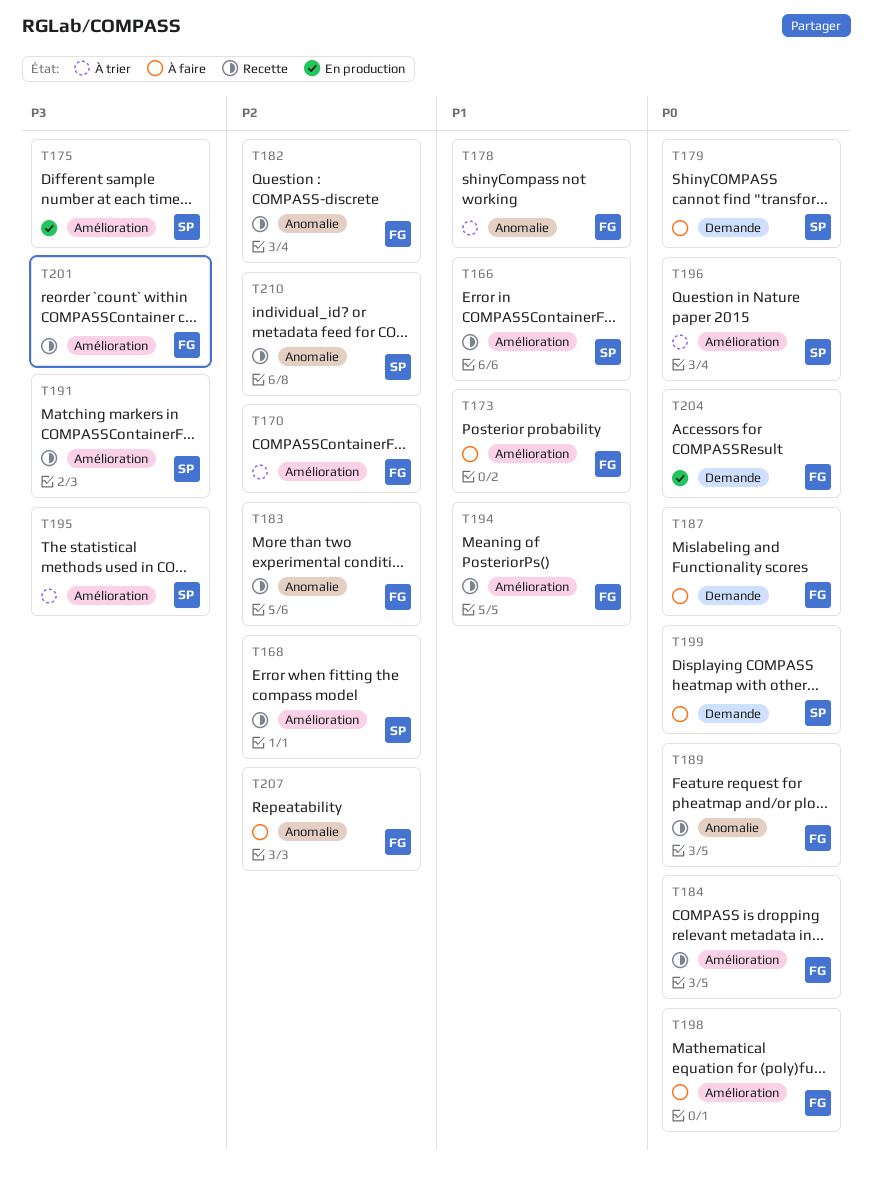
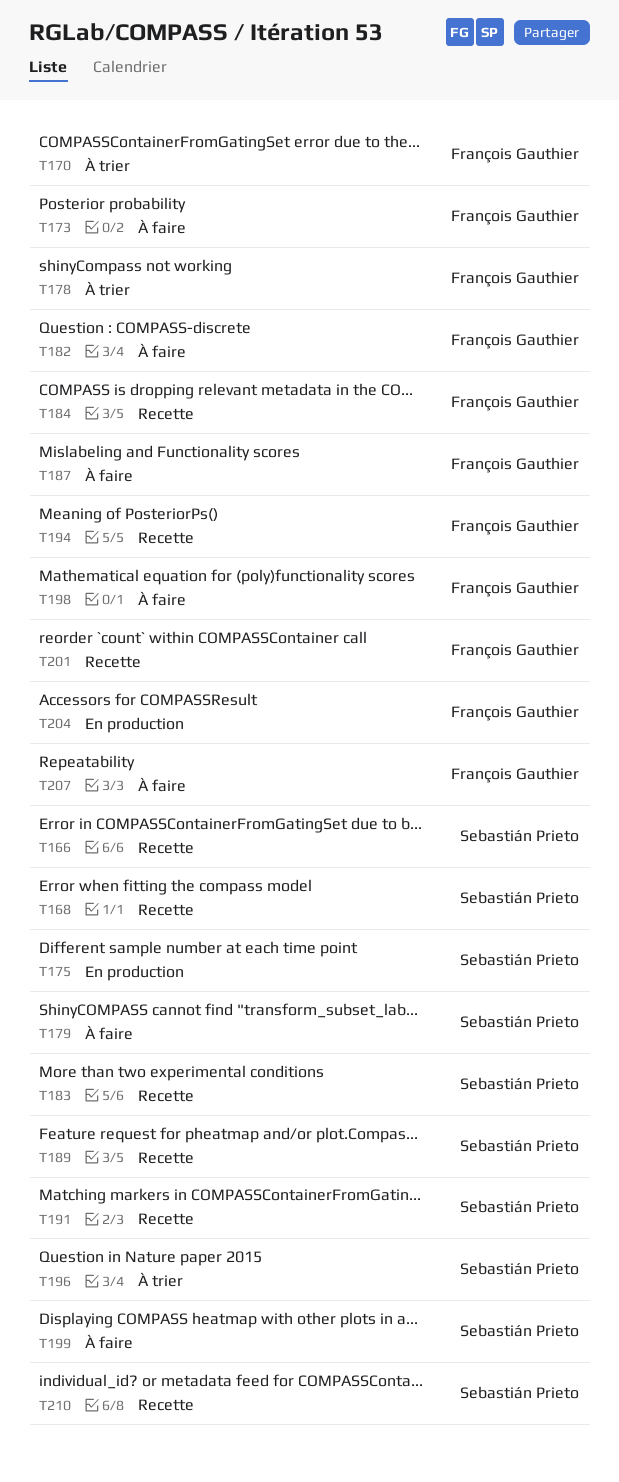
T182, status: Recette -> À faire
T183, owner: François Gauthier -> Sebastián Prieto
T189, owner: François Gauthier -> Sebastián Prieto
T195: present -> none

